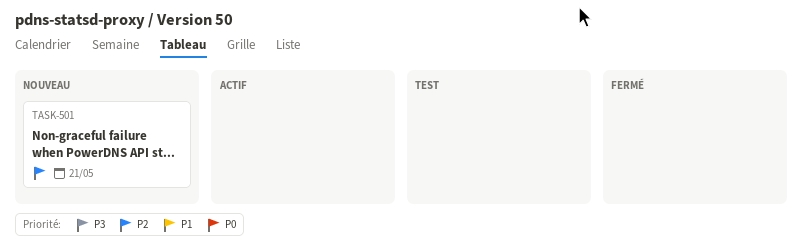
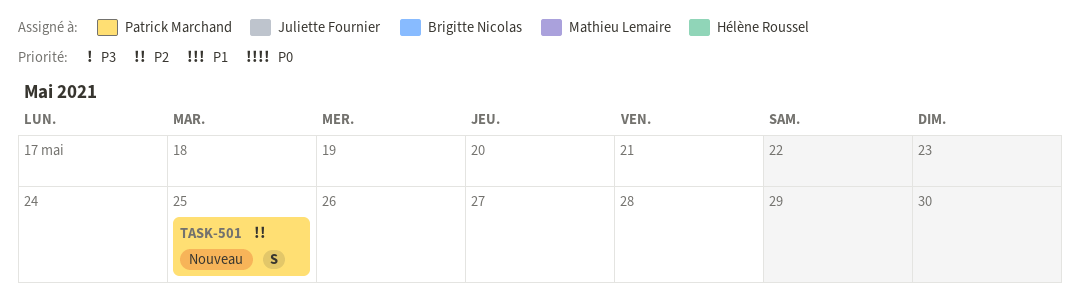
TASK-501, due: May 21 -> May 25

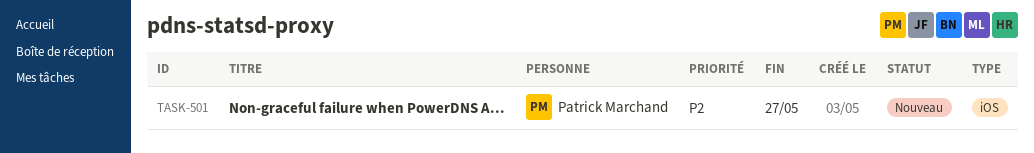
TASK-501, due: May 25 -> May 27

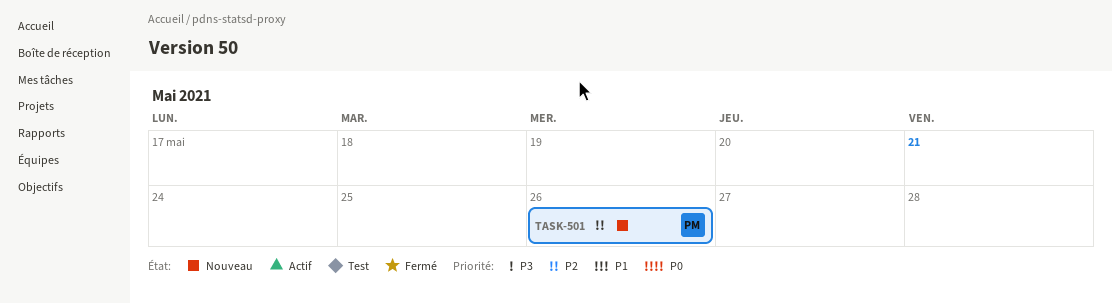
TASK-501, due: May 27 -> May 26

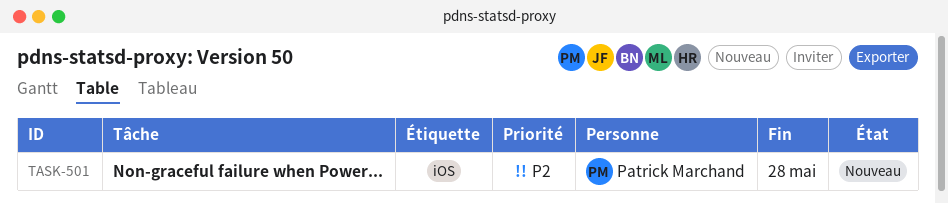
TASK-501, due: May 26 -> May 28

